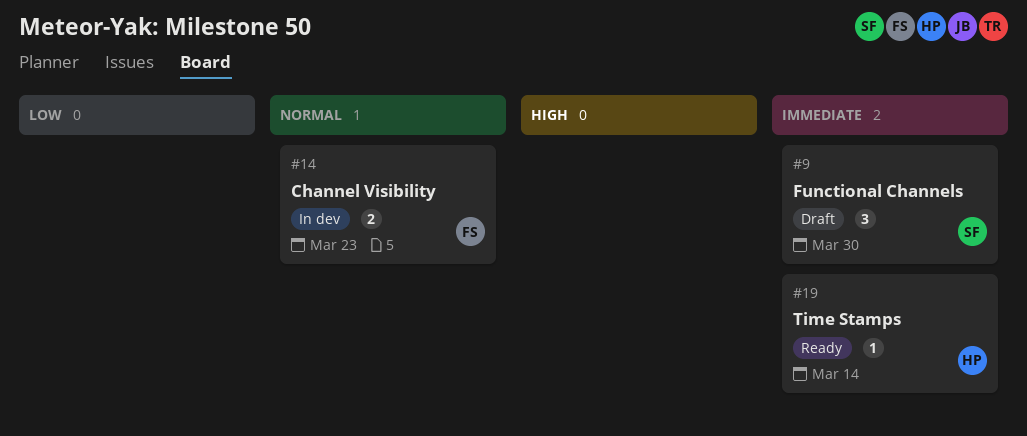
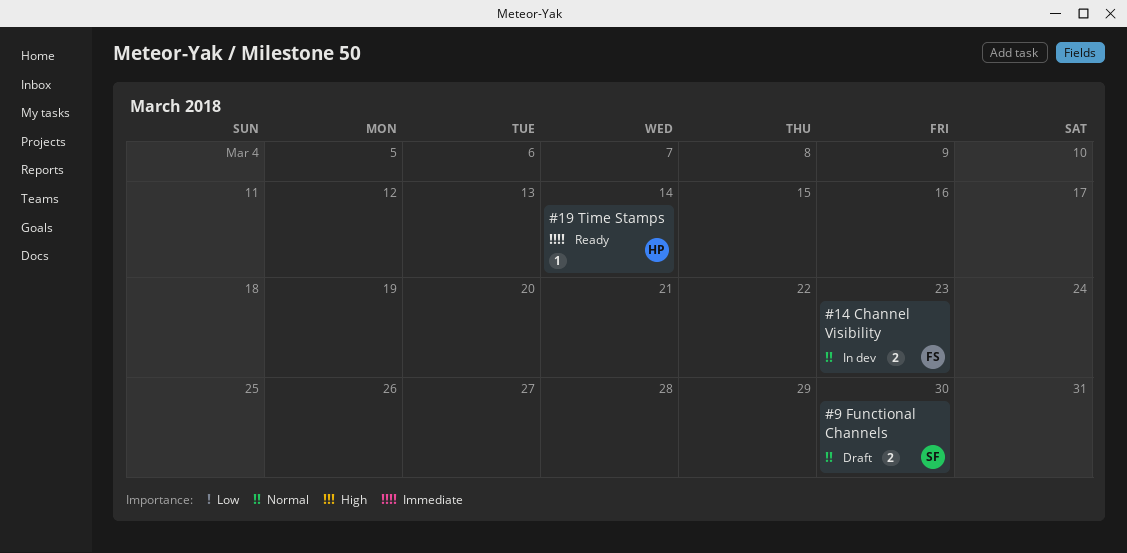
#9, priority: Immediate -> Normal
#9, estimate: 3 -> 2

